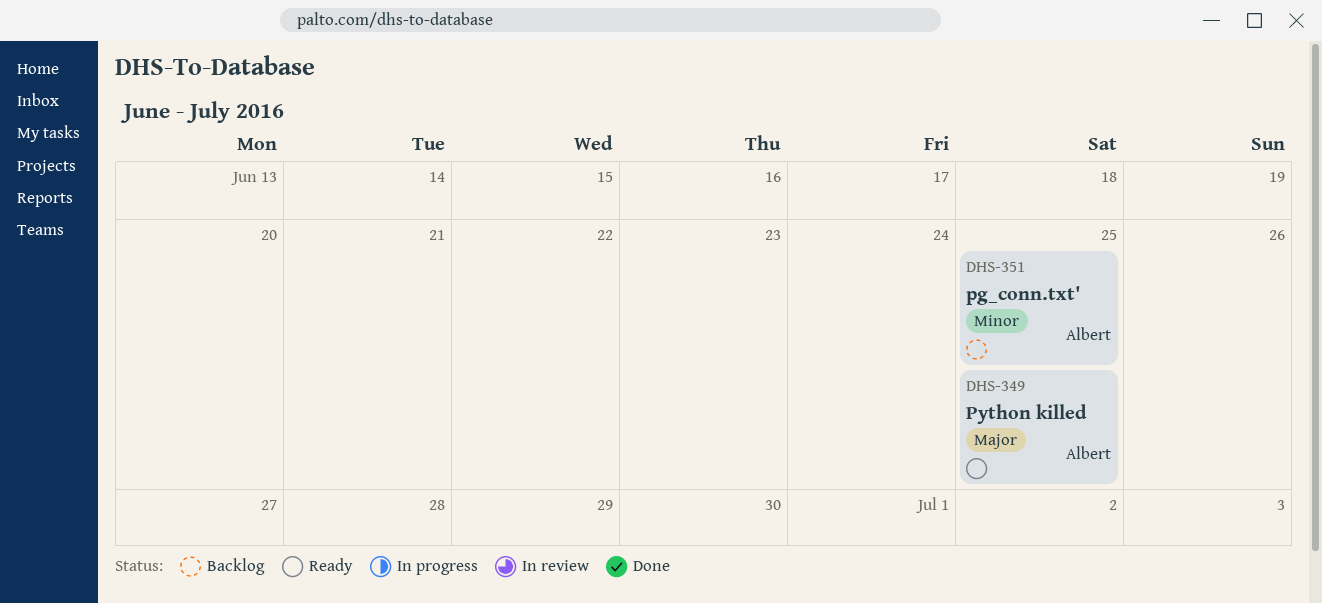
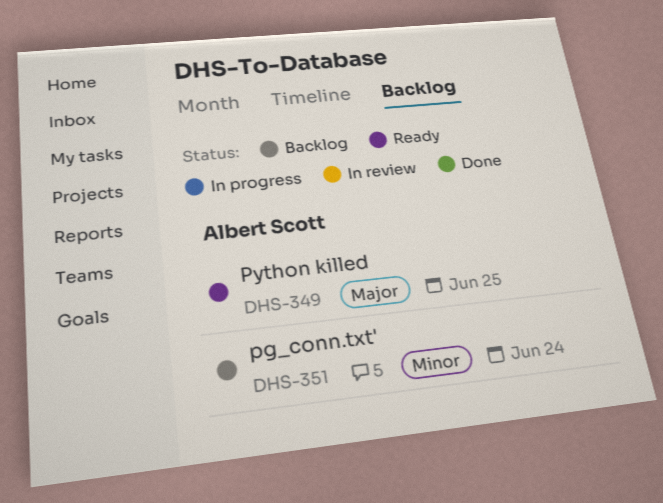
DHS-351, due: Jun 25 -> Jun 24

